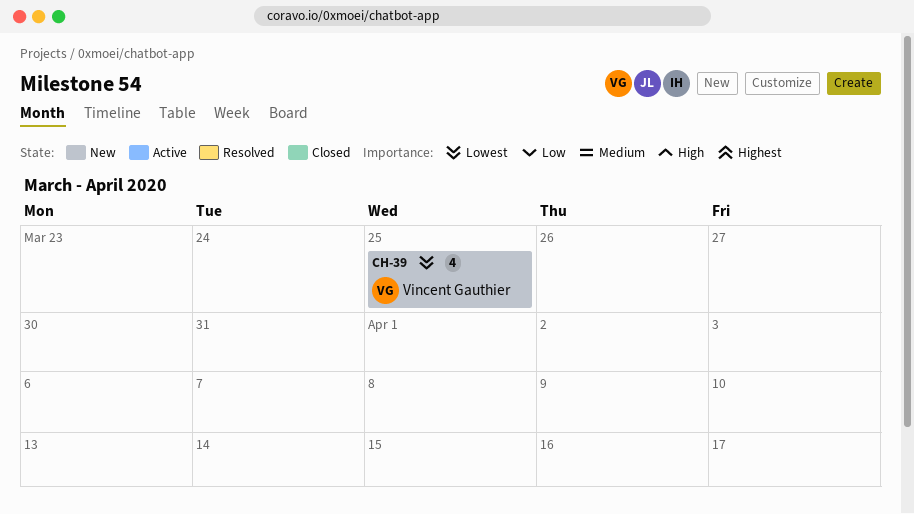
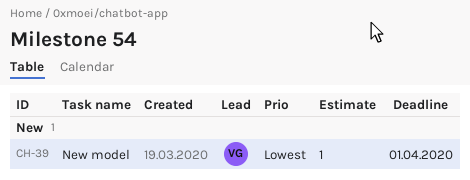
CH-39, estimate: 4 -> 1
CH-39, due: Mar 25 -> Apr 1

